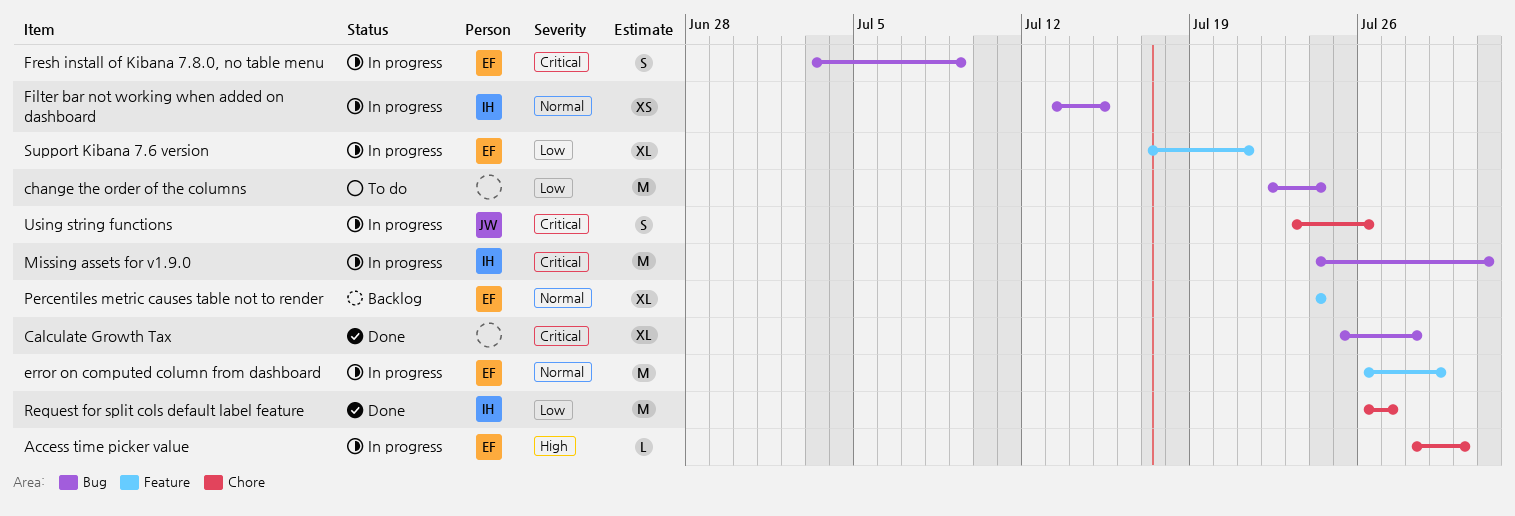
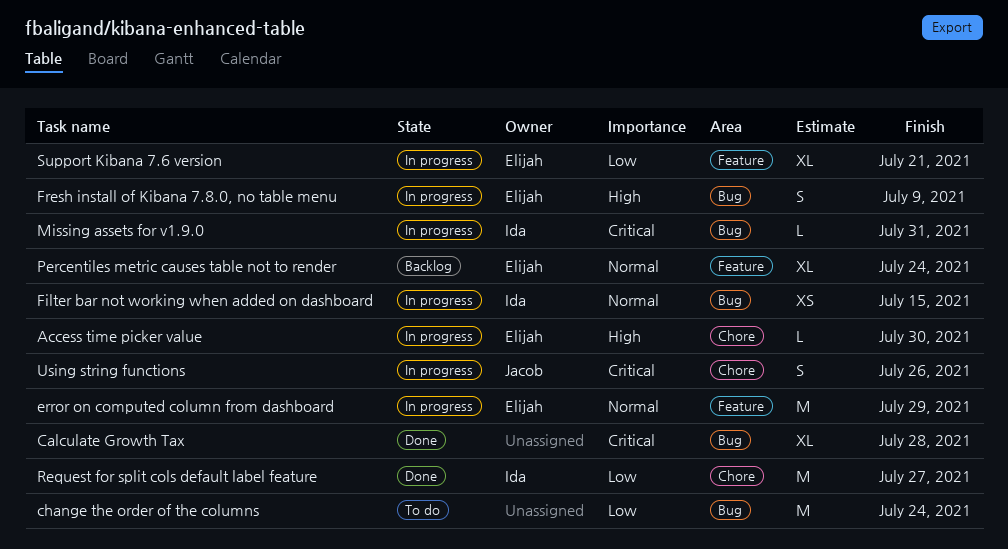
Fresh install of Kibana 7.8.0, no table menu, priority: Critical -> High
Missing assets for v1.9.0, estimate: M -> L

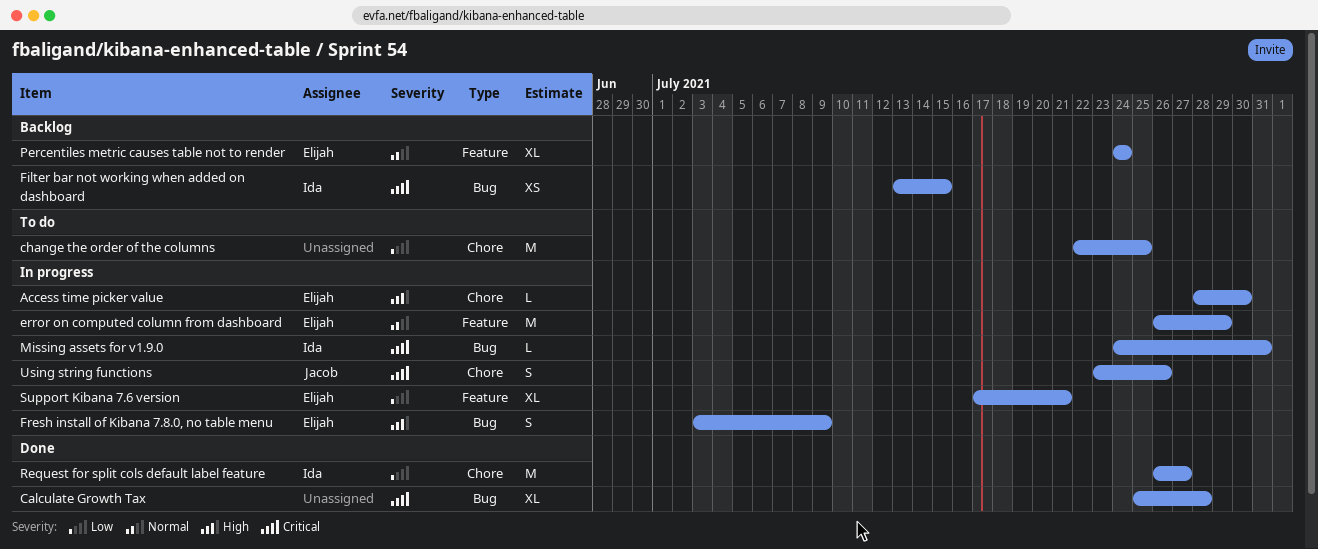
change the order of the columns, label: Bug -> Chore
change the order of the columns, due: Jul 24 -> Jul 25
Filter bar not working when added on dashboard, status: In progress -> Backlog
Filter bar not working when added on dashboard, priority: Normal -> Critical

